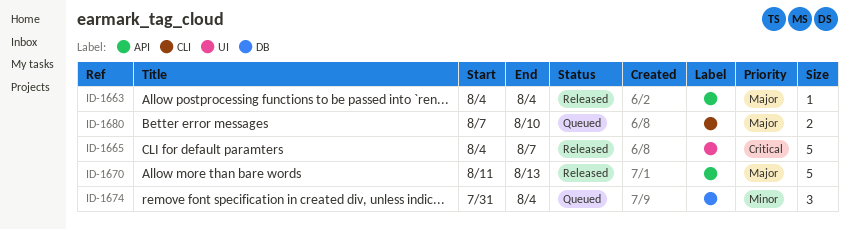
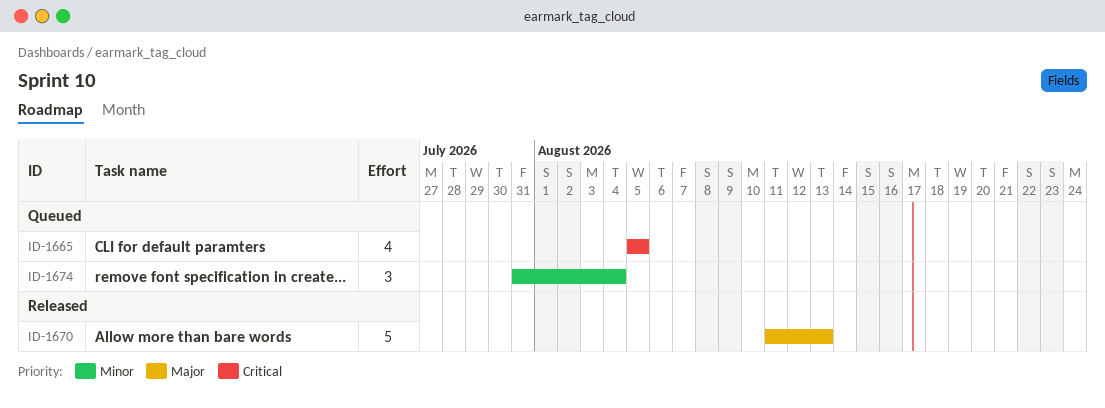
ID-1663: present -> none
ID-1665, status: Released -> Queued
ID-1665, estimate: 5 -> 4
ID-1665, start: Aug 4 -> Aug 5
ID-1665, due: Aug 7 -> Aug 5
ID-1680: present -> none

